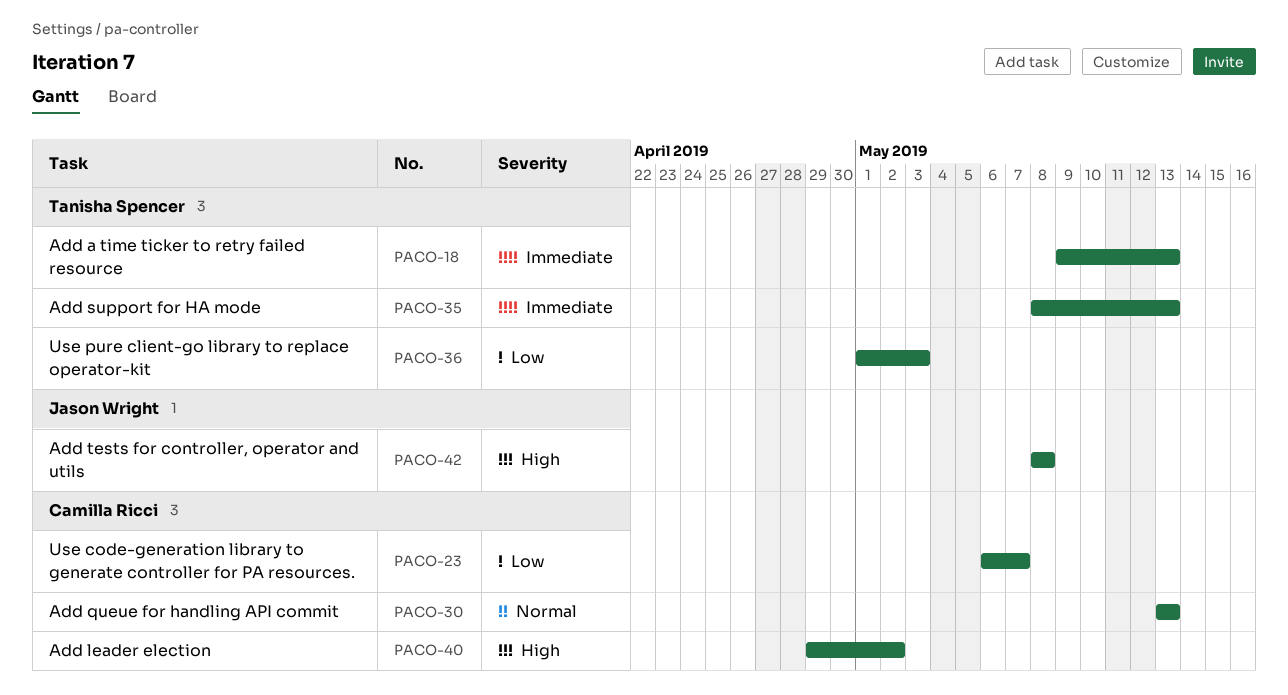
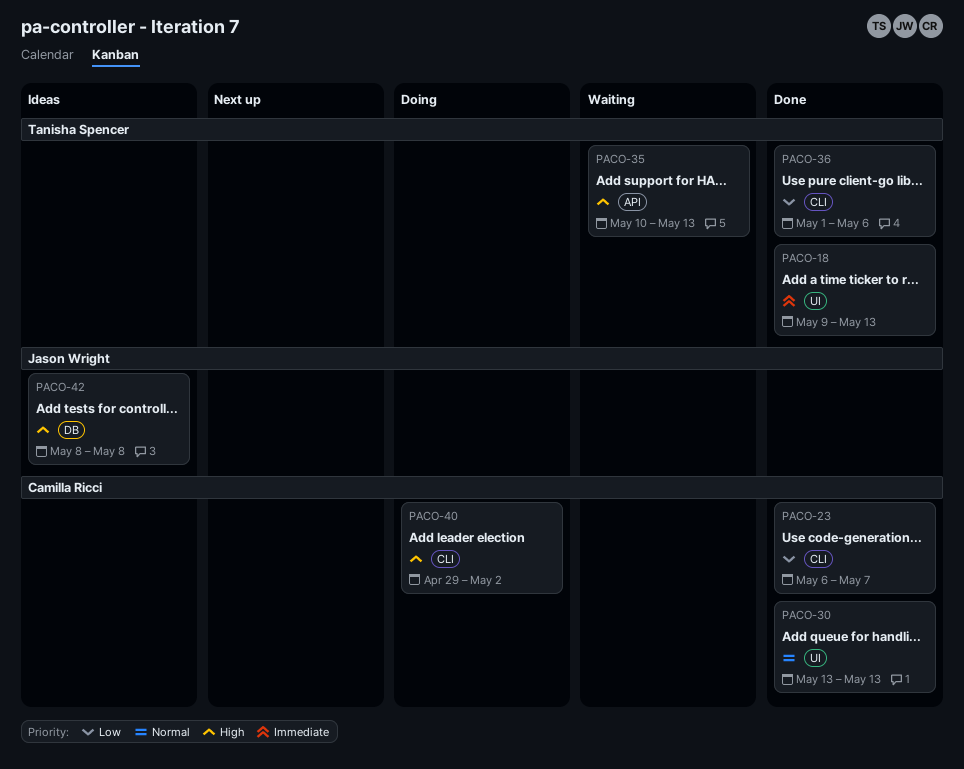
PACO-35, priority: Immediate -> High
PACO-35, start: May 8 -> May 10
PACO-36, due: May 3 -> May 6

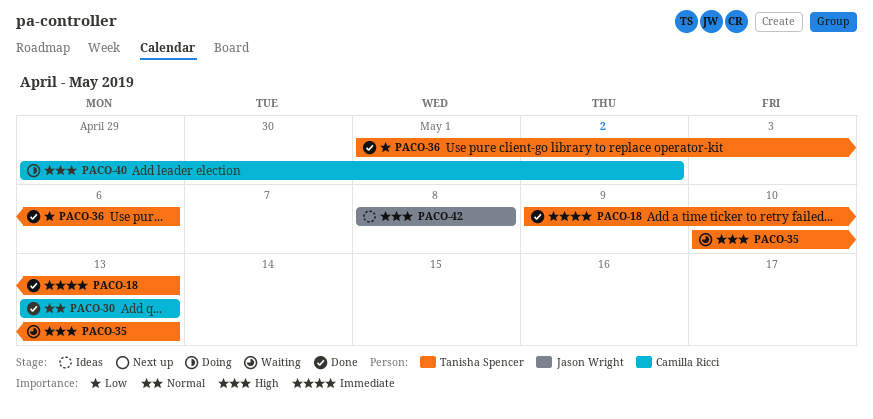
PACO-23: present -> none

